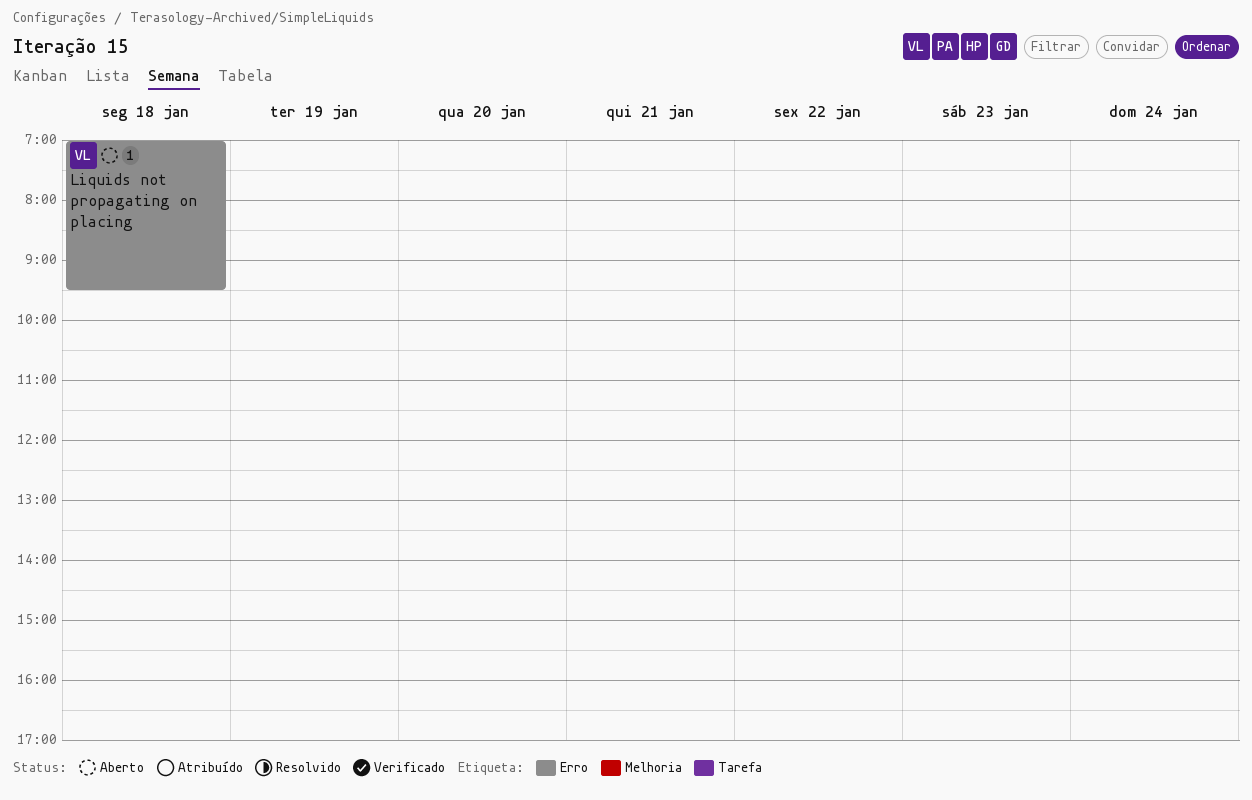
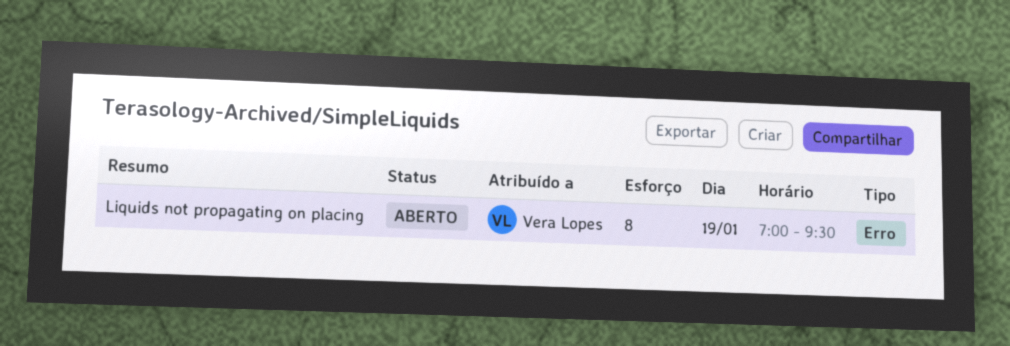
Liquids not propagating on placing, estimate: 1 -> 8
Liquids not propagating on placing, day: Jan 18 -> Jan 19

